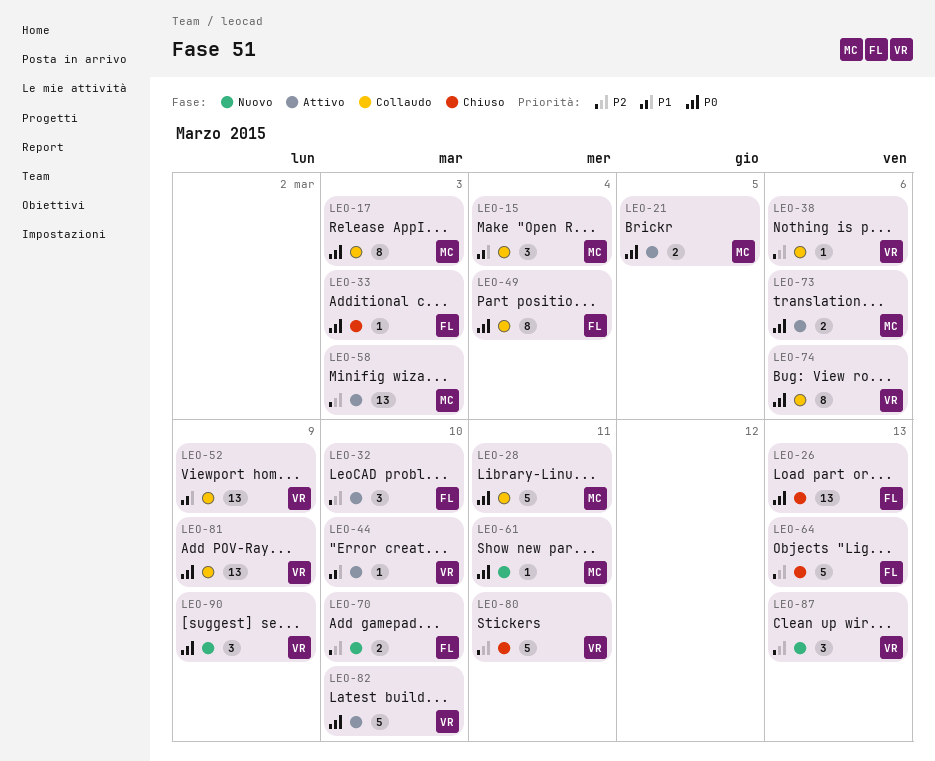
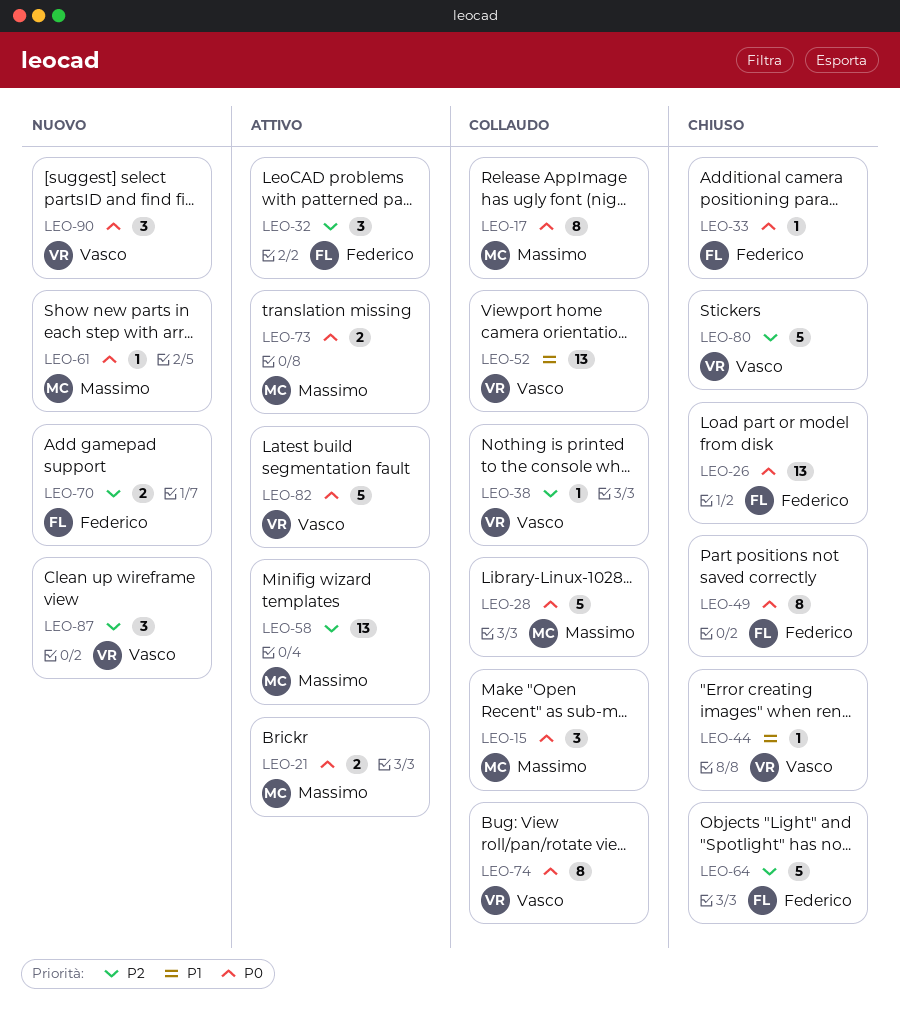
LEO-15, priority: P1 -> P0
LEO-44, status: Attivo -> Chiuso
LEO-49, status: Collaudo -> Chiuso
LEO-81: present -> none

